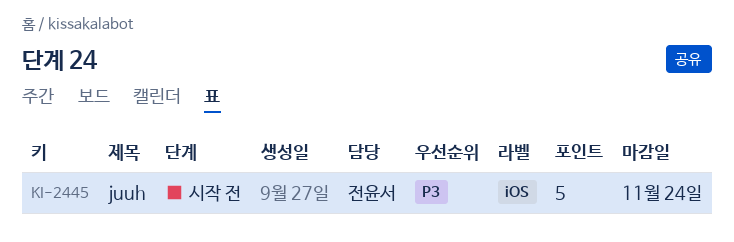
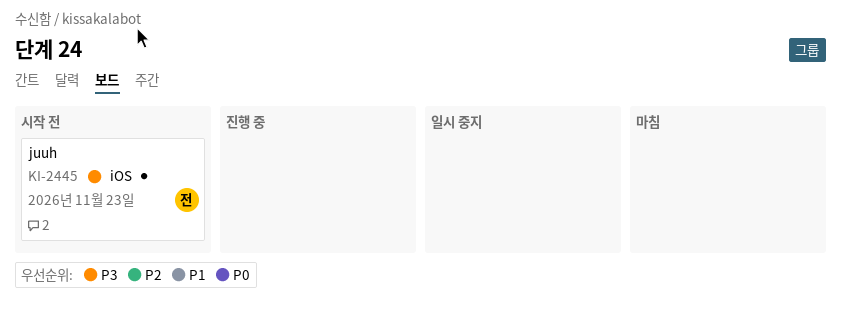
KI-2445, estimate: 5 -> 1
KI-2445, due: Nov 24 -> Nov 23

